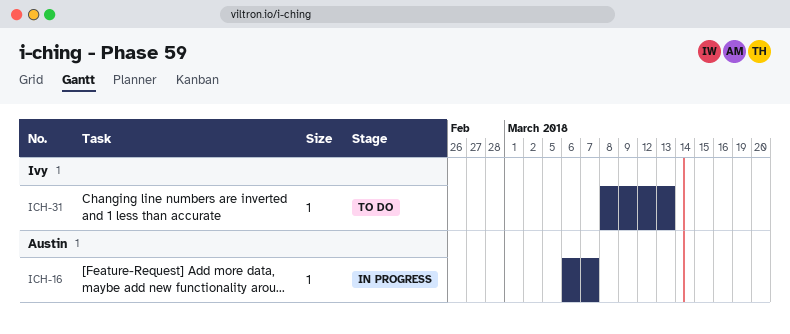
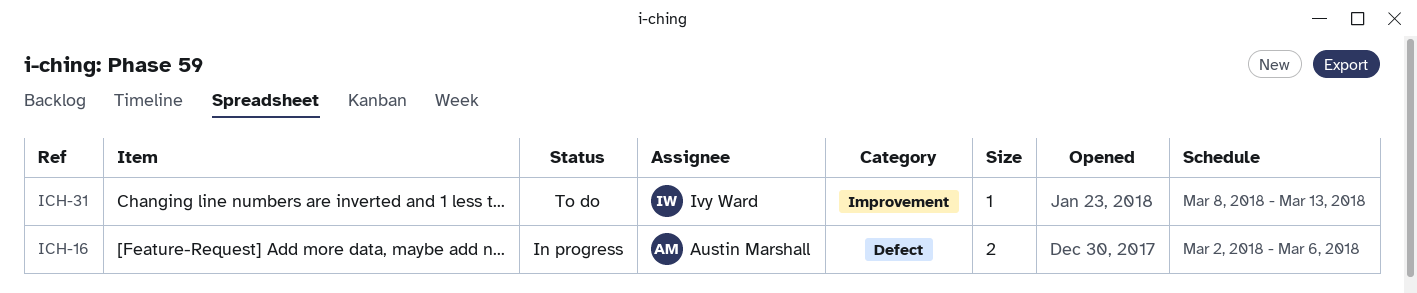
ICH-16, estimate: 1 -> 2
ICH-16, start: Mar 6 -> Mar 2
ICH-16, due: Mar 7 -> Mar 6

